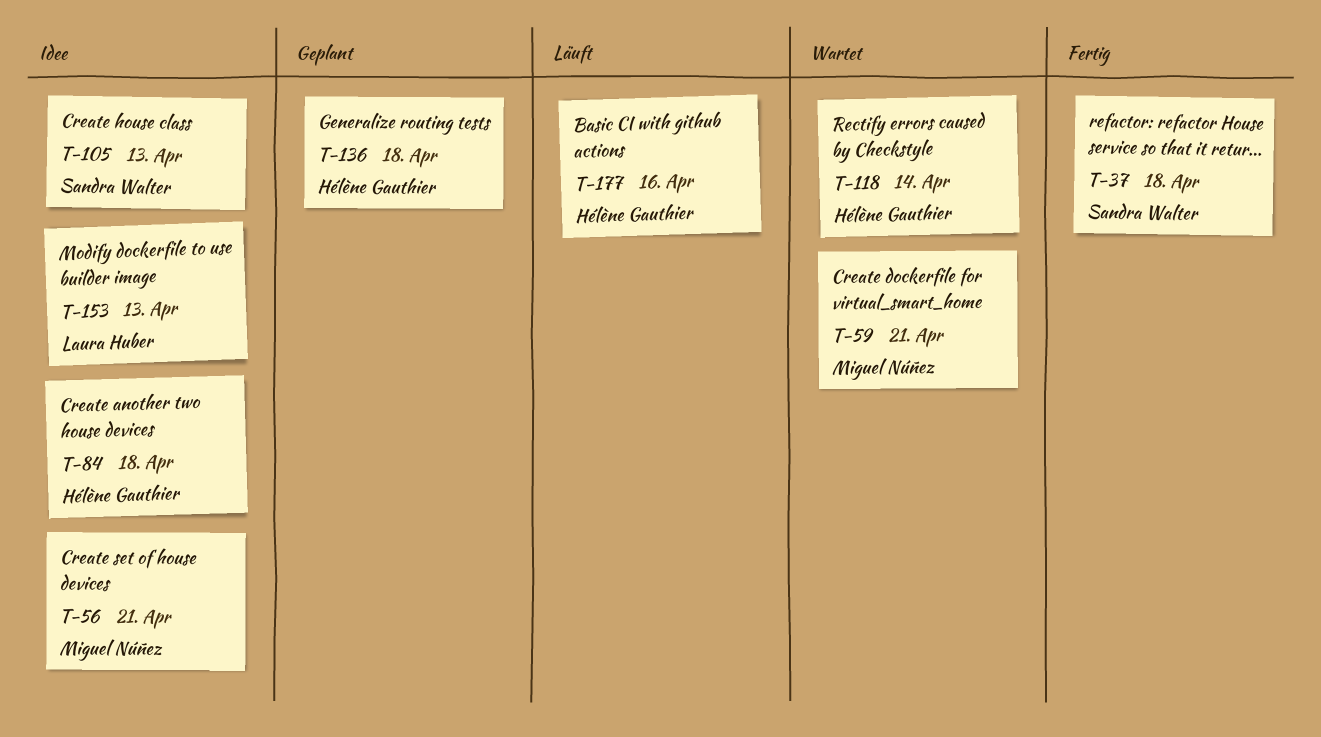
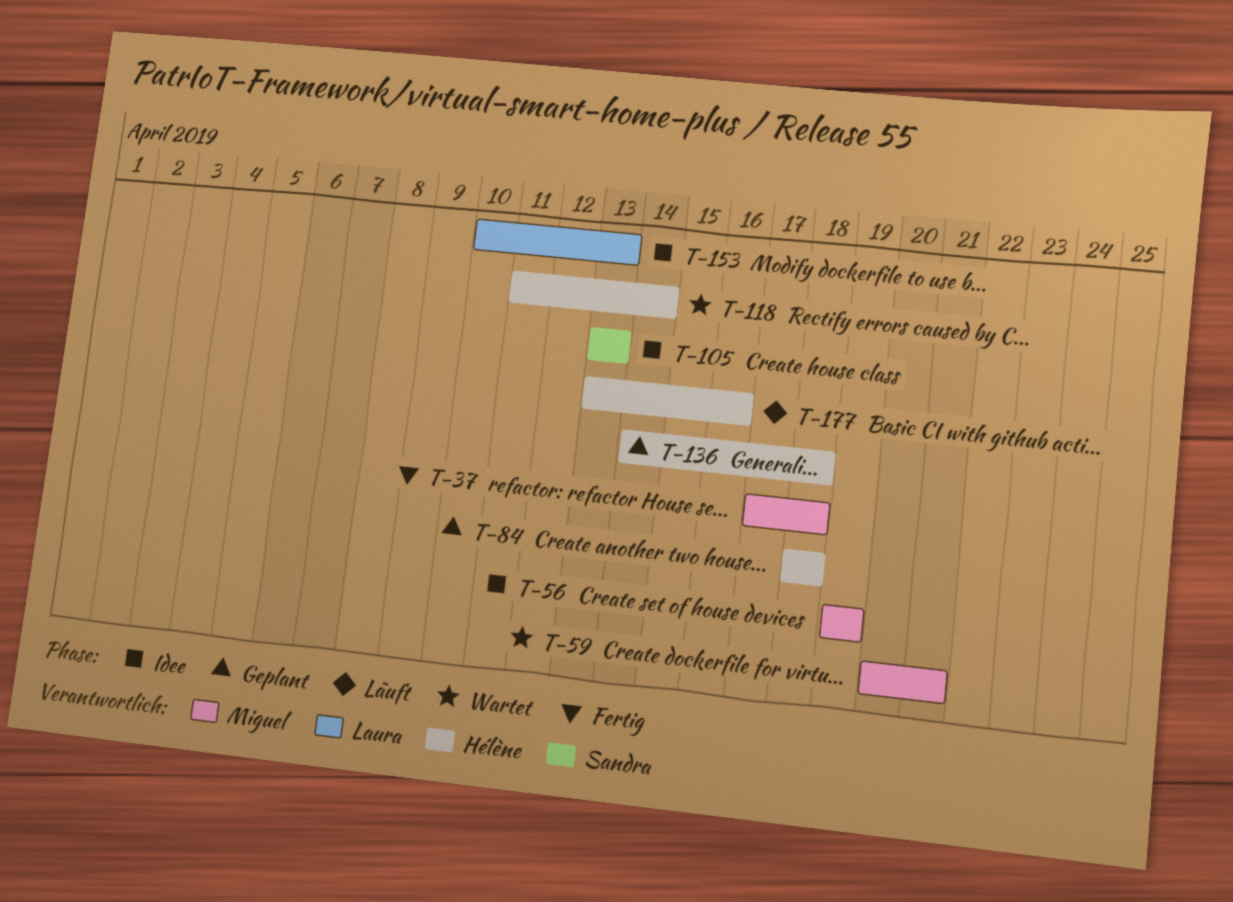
T-37, owner: Sandra Walter -> Miguel Núñez
T-56, due: Apr 21 -> Apr 19
T-84, status: Idee -> Geplant

